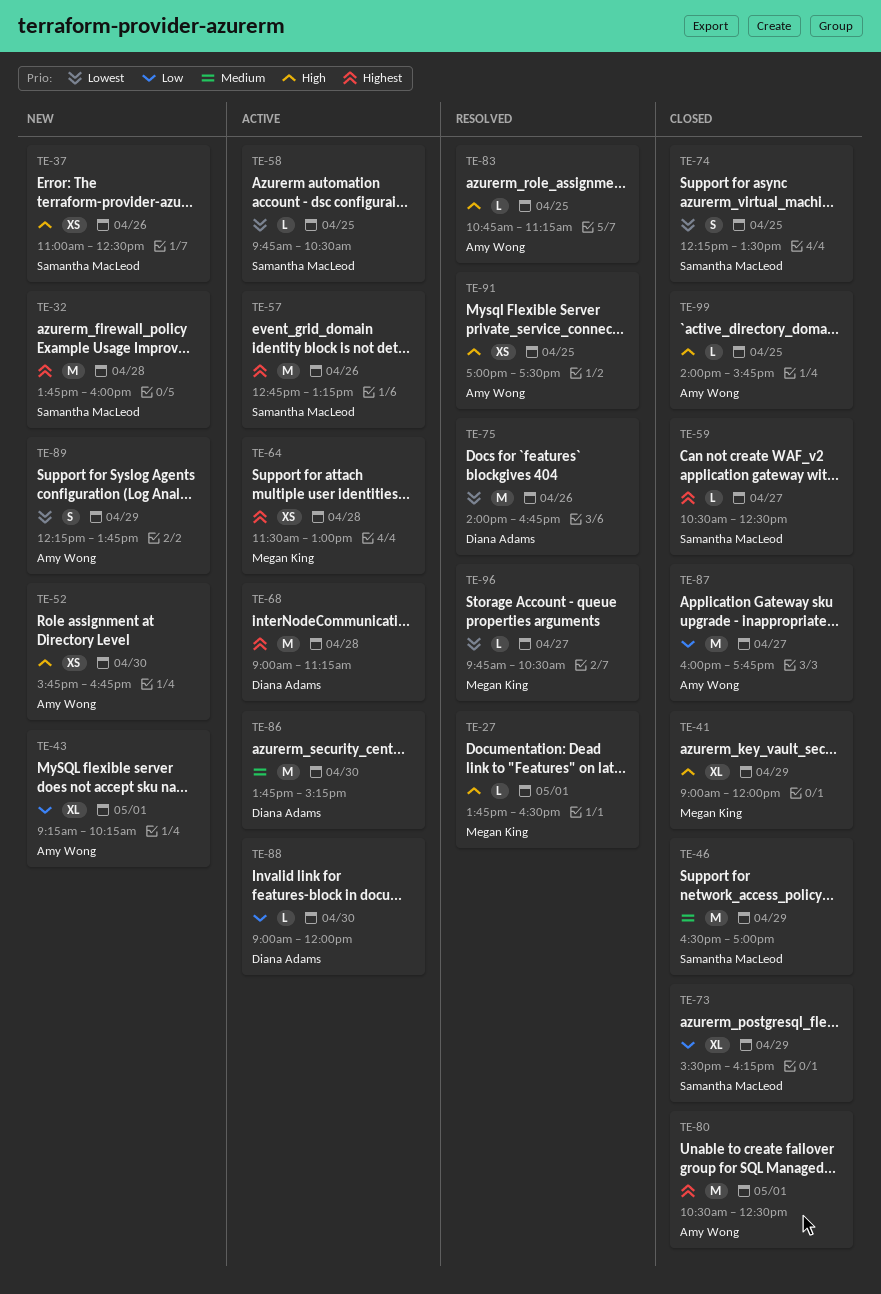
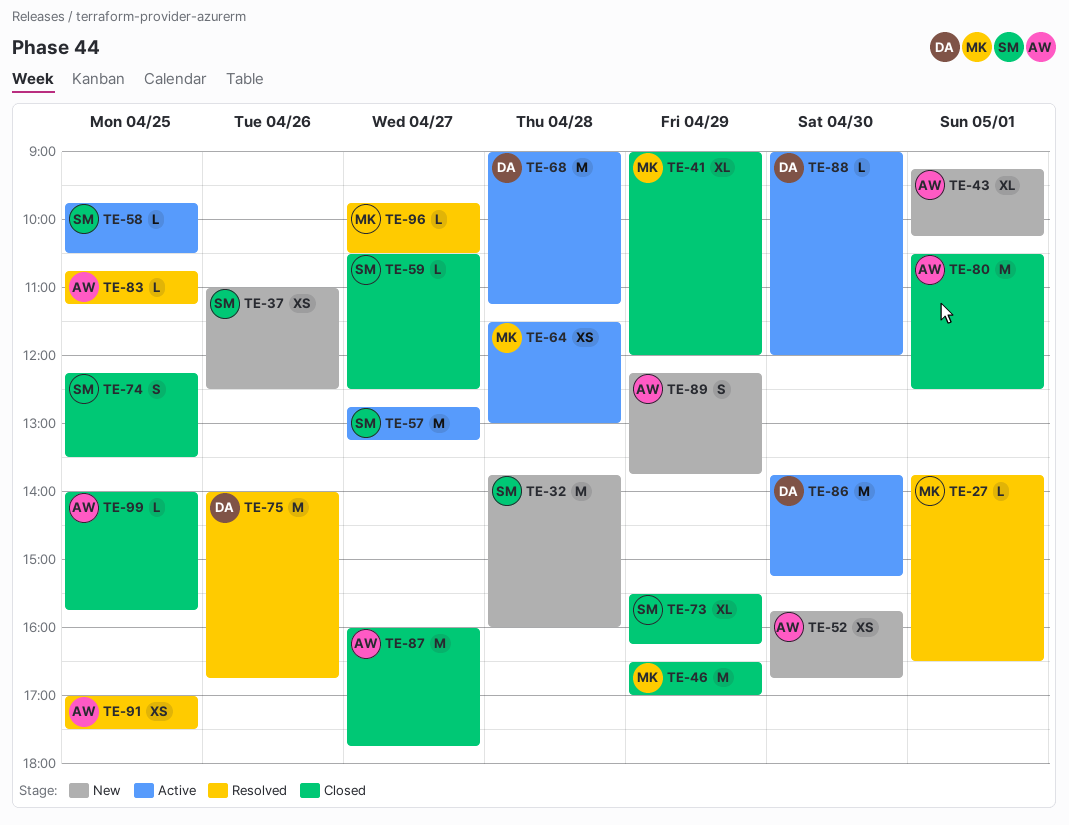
TE-46, owner: Samantha MacLeod -> Megan King
TE-57, day: Apr 26 -> Apr 27

